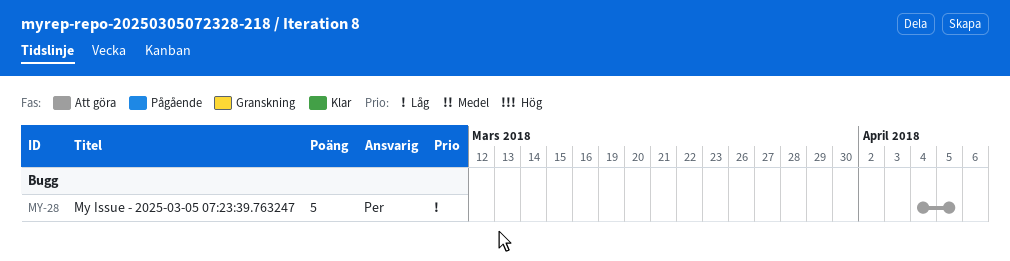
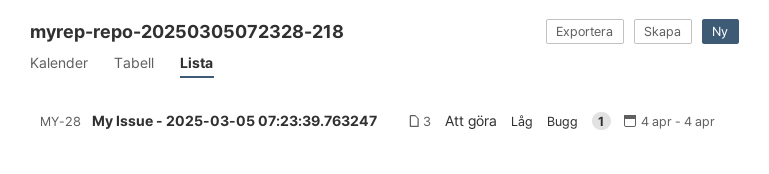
MY-28, estimate: 5 -> 1
MY-28, due: Apr 5 -> Apr 4

